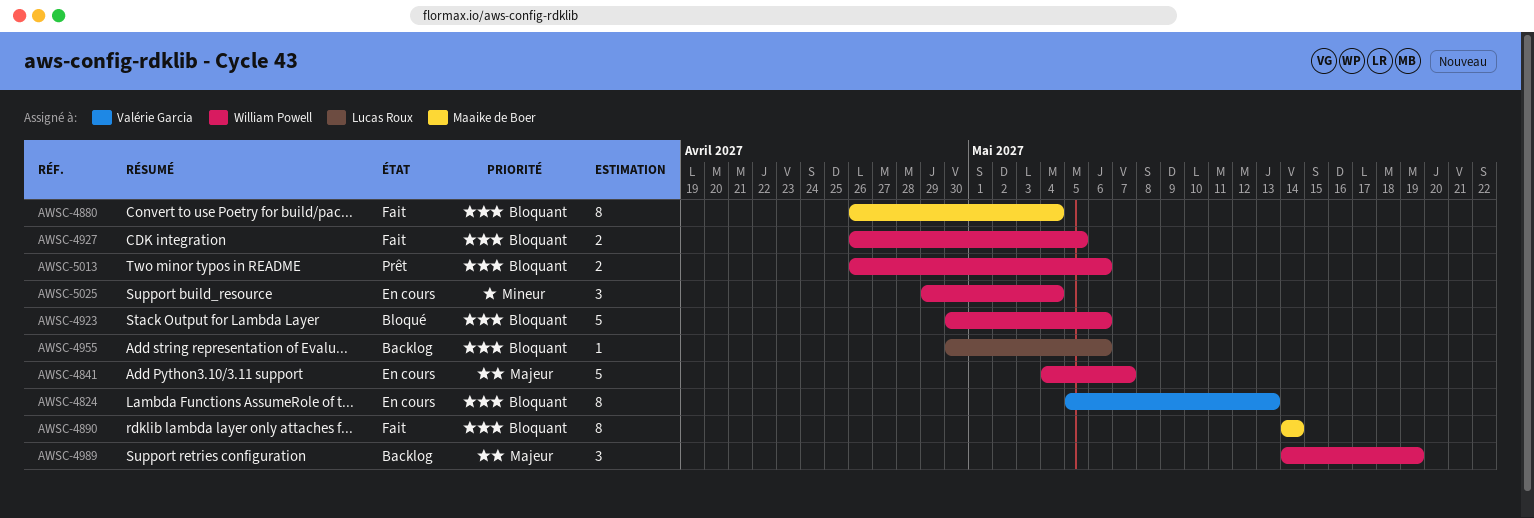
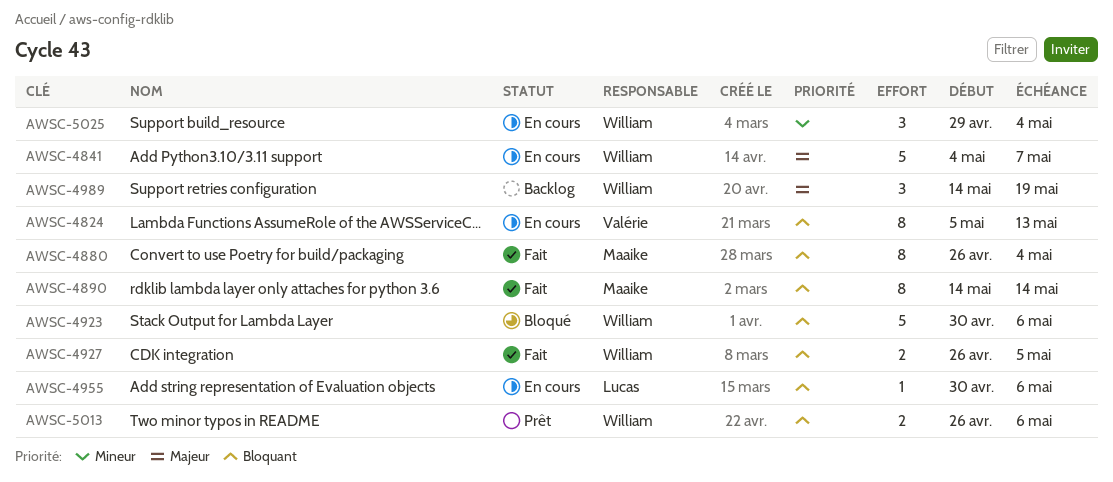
AWSC-4955, status: Backlog -> En cours

